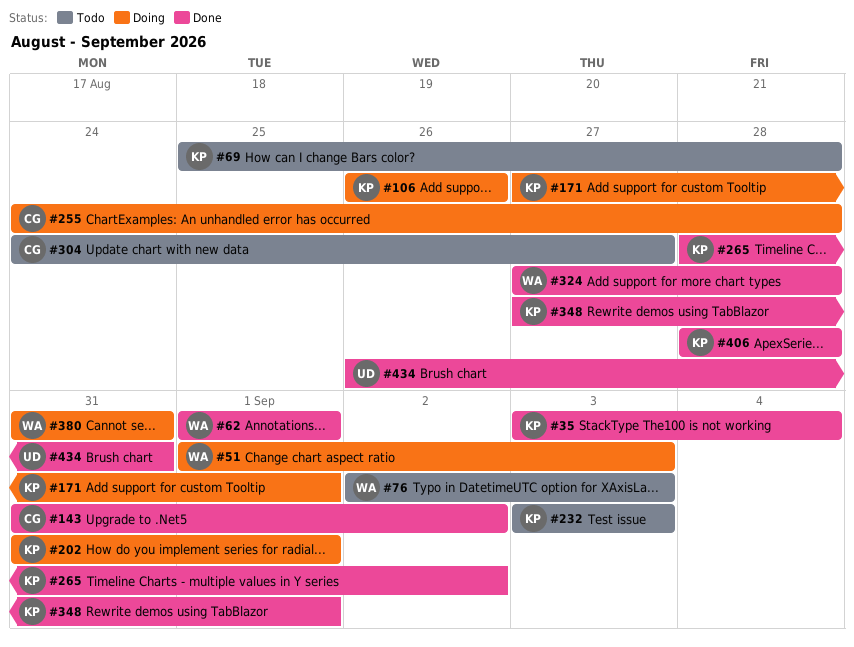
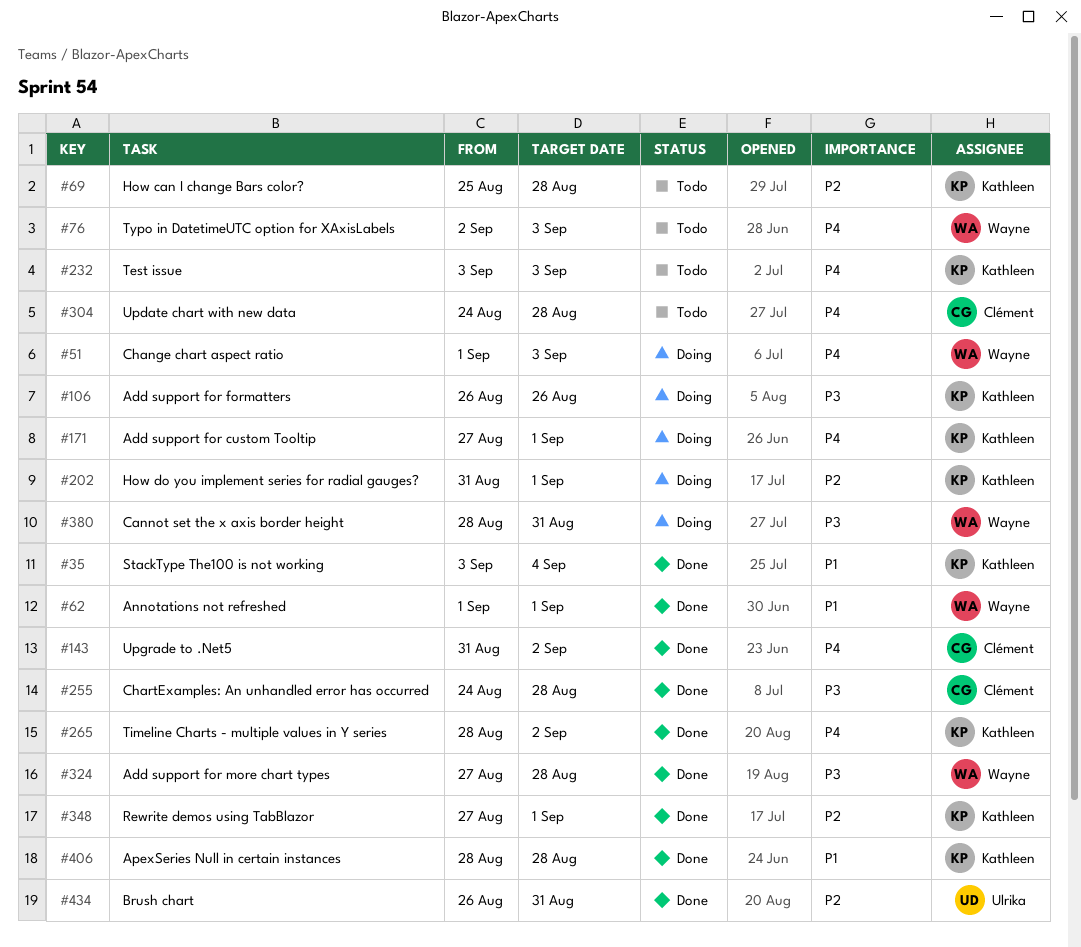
#255, status: Doing -> Done
#304, due: Aug 27 -> Aug 28
#380, start: Aug 31 -> Aug 28

